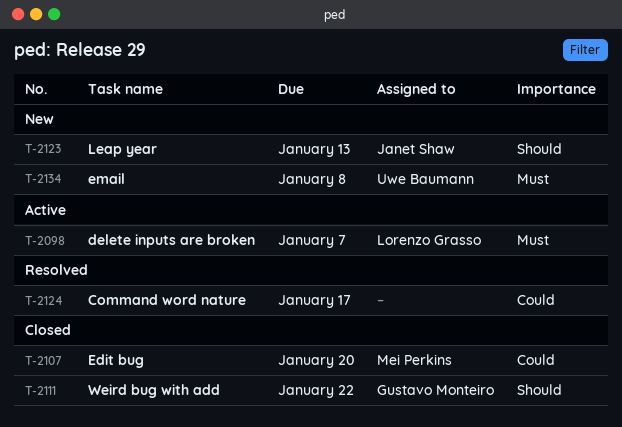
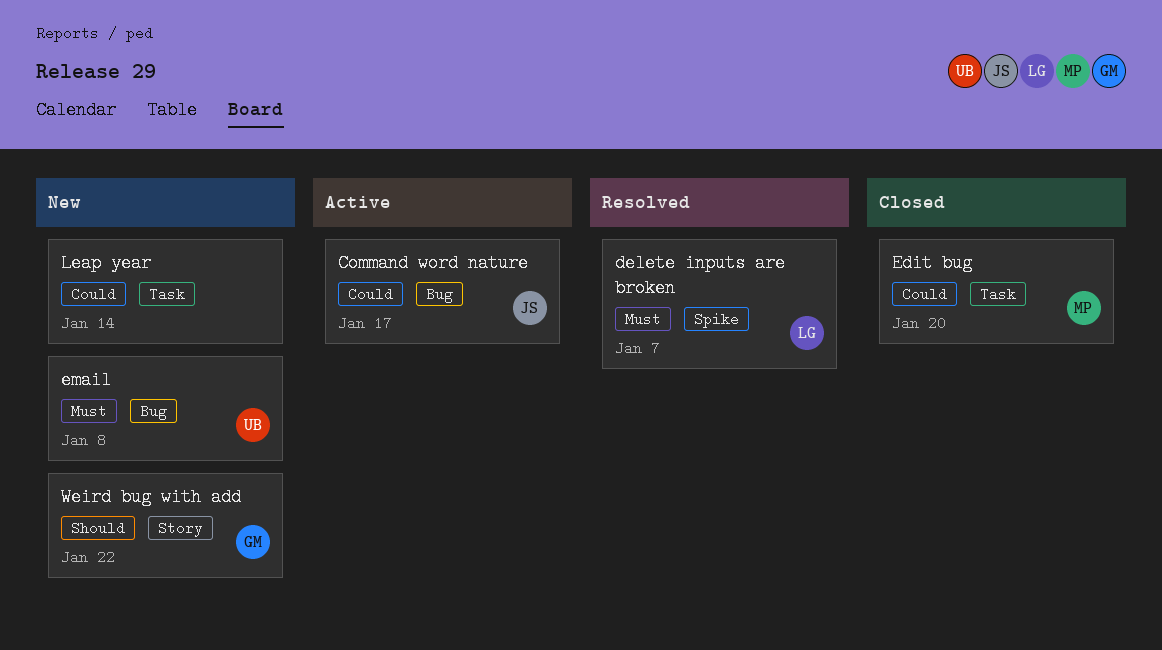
Command word nature, status: Resolved -> Active
Command word nature, owner: none -> Janet Shaw
delete inputs are broken, status: Active -> Resolved
Leap year, owner: Janet Shaw -> none
Leap year, priority: Should -> Could
Leap year, due: Jan 13 -> Jan 14
Weird bug with add, status: Closed -> New

